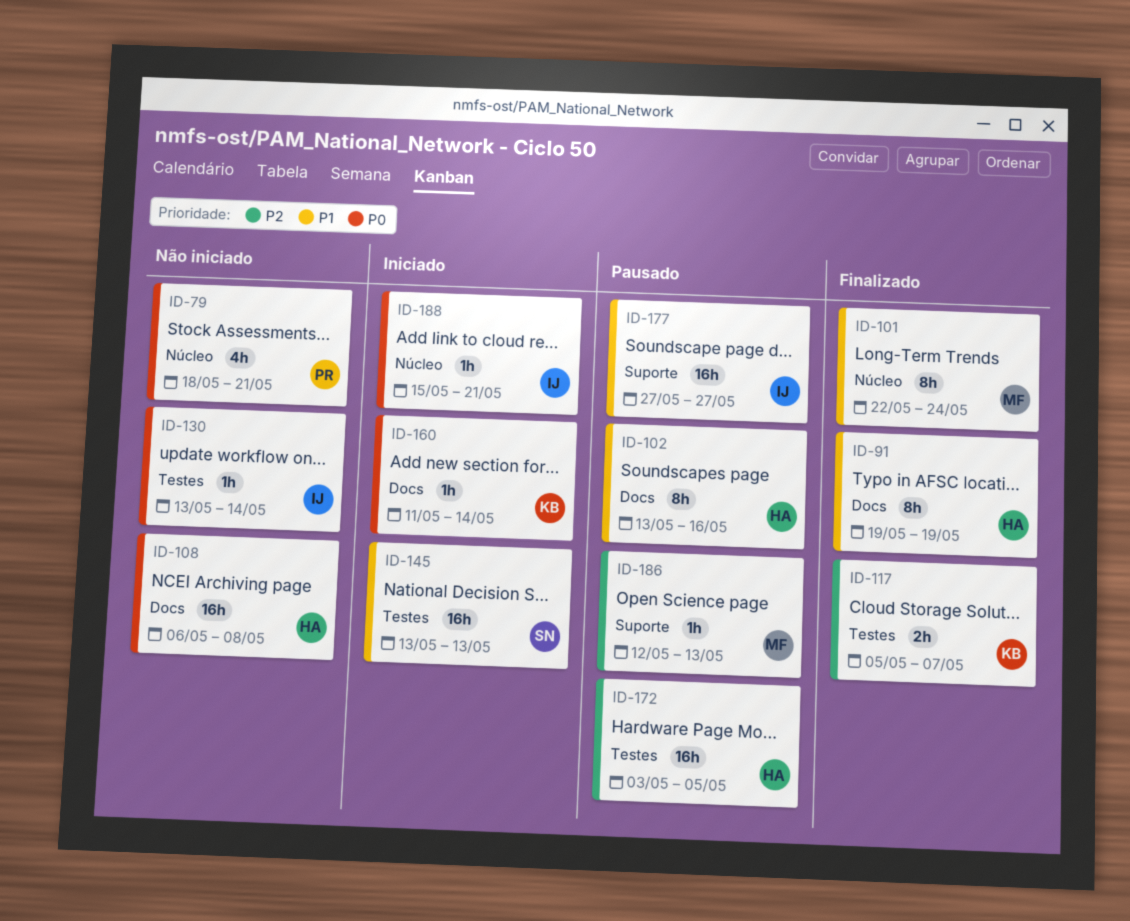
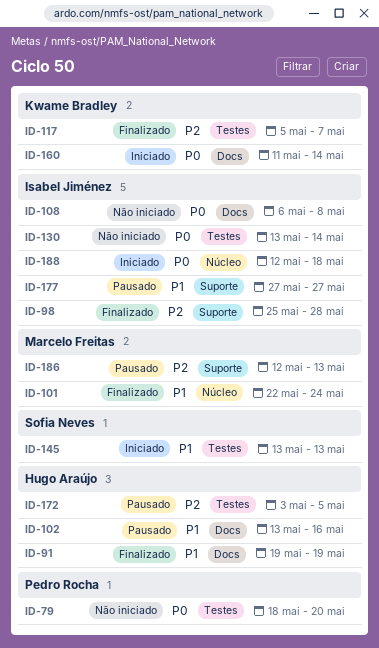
ID-79, label: Núcleo -> Testes
ID-79, due: May 21 -> May 20
ID-98: none -> present
ID-108, owner: Hugo Araújo -> Isabel Jiménez
ID-188, start: May 15 -> May 12
ID-188, due: May 21 -> May 18

